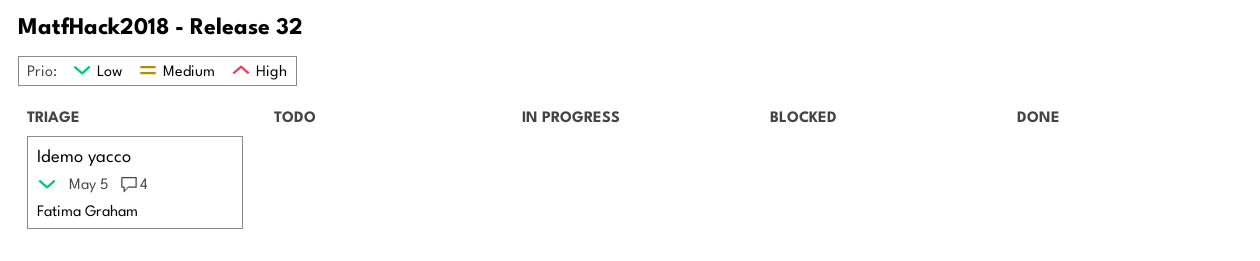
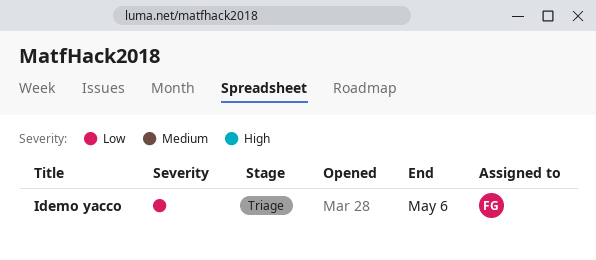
Idemo yacco, due: May 5 -> May 6

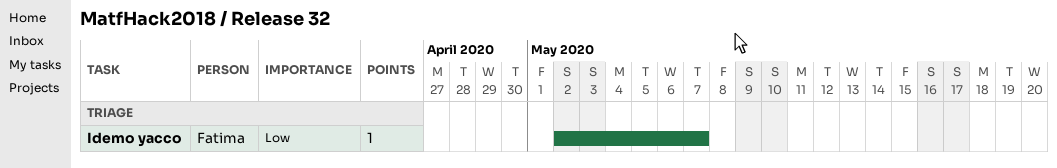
Idemo yacco, due: May 6 -> May 7

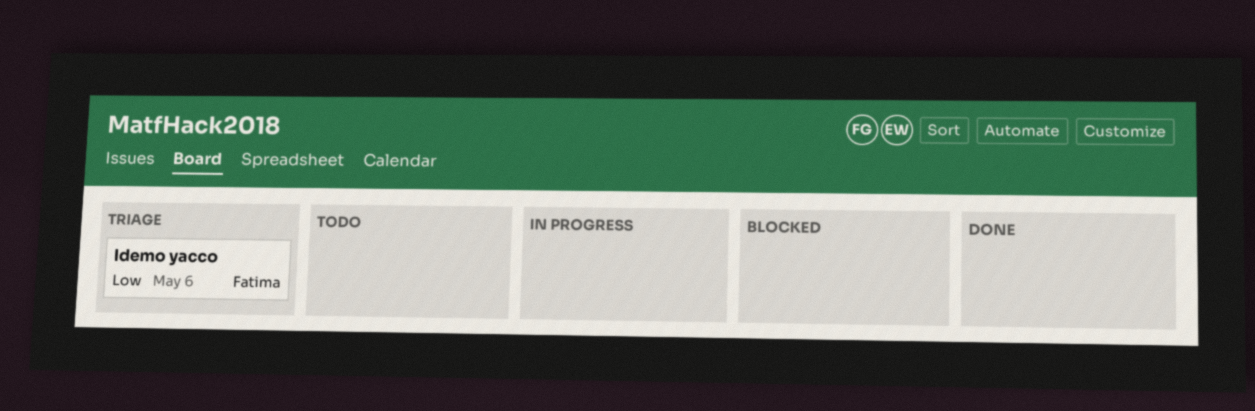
Idemo yacco, due: May 7 -> May 6

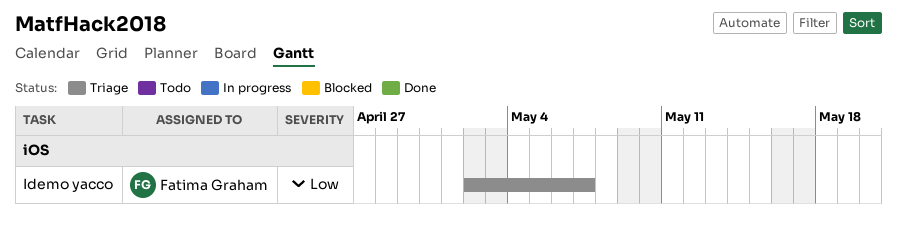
Idemo yacco, due: May 6 -> May 7

